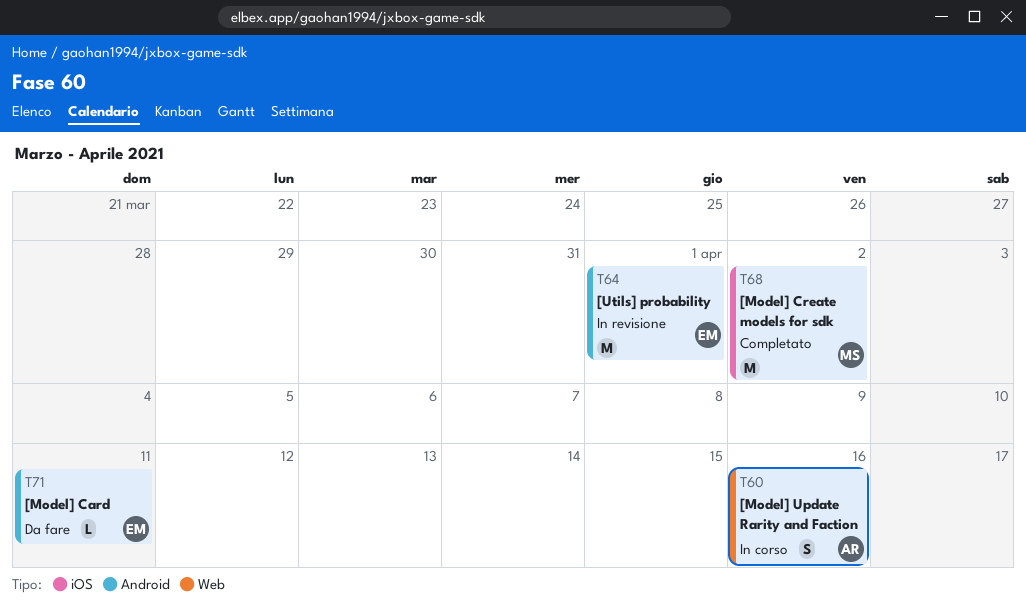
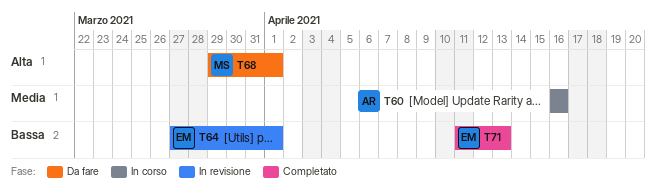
T68, status: Completato -> Da fare
T68, due: Apr 2 -> Apr 1
T71, status: Da fare -> Completato
T71, due: Apr 11 -> Apr 13

